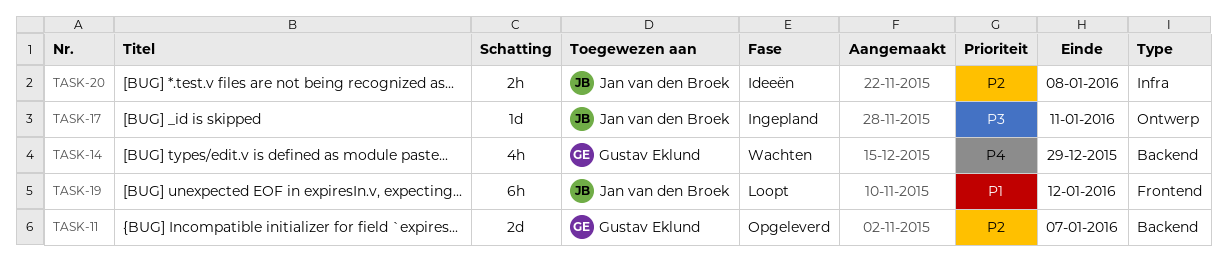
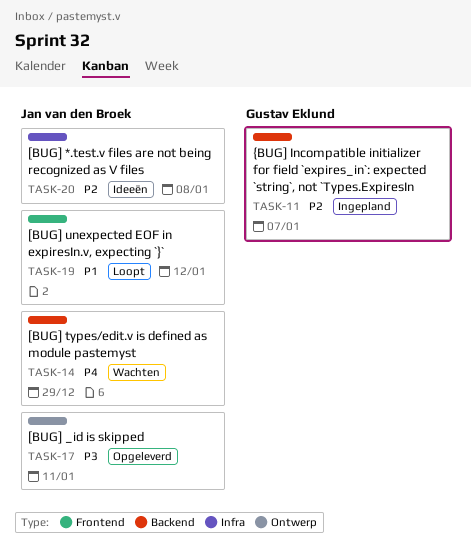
TASK-11, status: Opgeleverd -> Ingepland
TASK-14, owner: Gustav Eklund -> Jan van den Broek
TASK-17, status: Ingepland -> Opgeleverd

